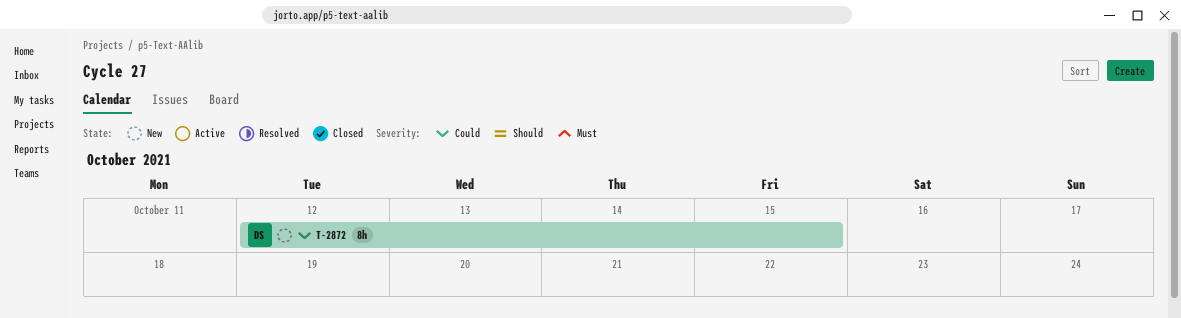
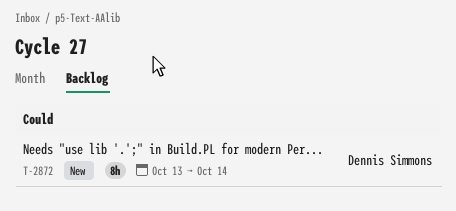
T-2872, start: Oct 12 -> Oct 13
T-2872, due: Oct 15 -> Oct 14

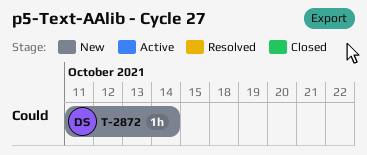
T-2872, estimate: 8h -> 1h
T-2872, start: Oct 13 -> Oct 11

